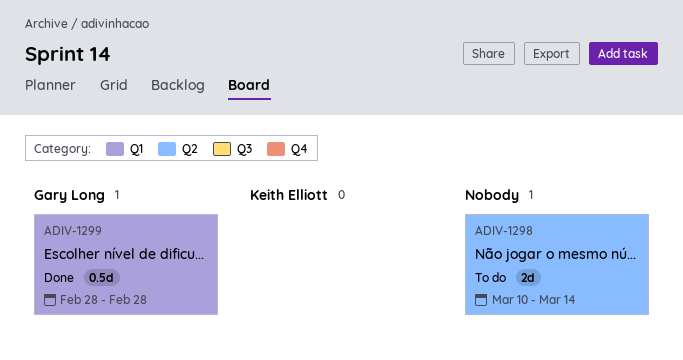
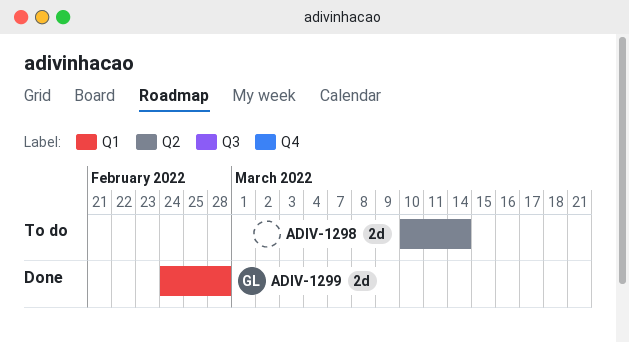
ADIV-1299, estimate: 0.5d -> 2d
ADIV-1299, start: Feb 28 -> Feb 24

